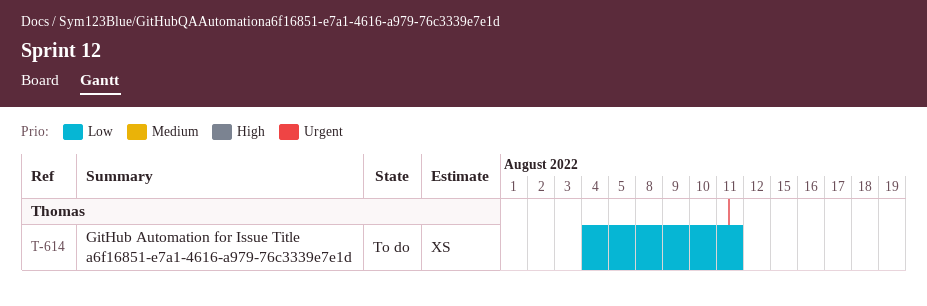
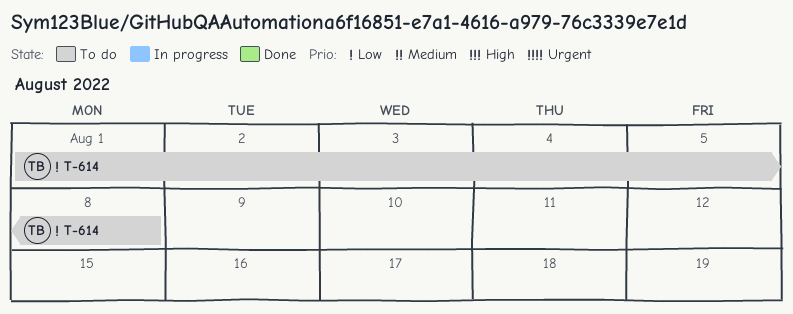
T-614, start: Aug 4 -> Aug 1
T-614, due: Aug 11 -> Aug 8

